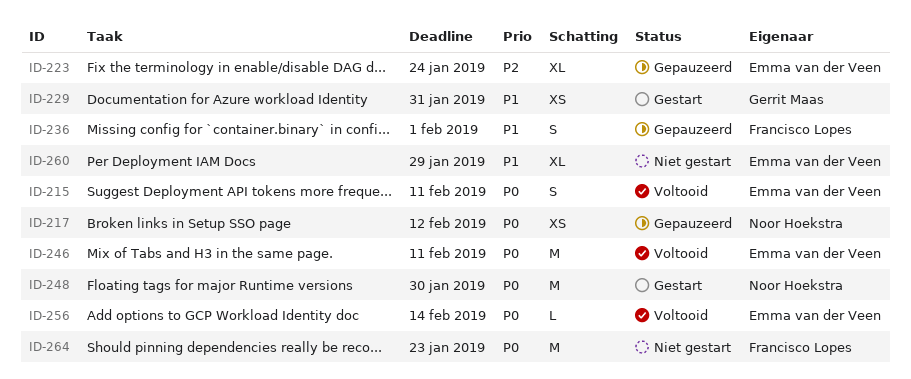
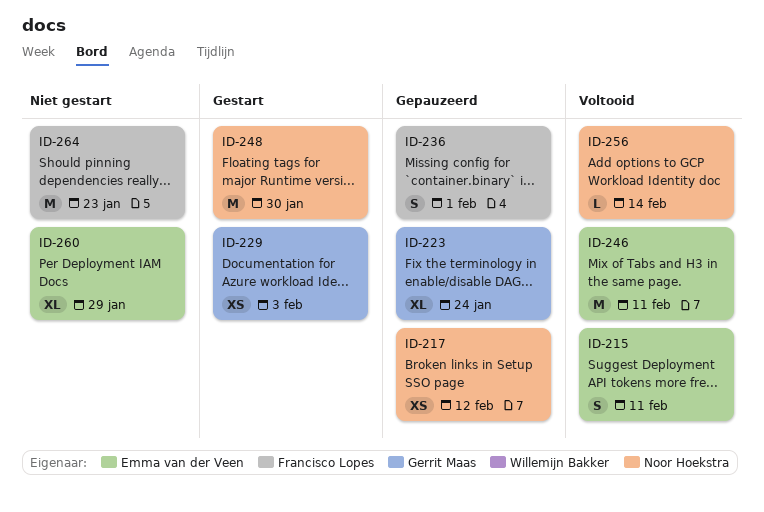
ID-223, owner: Emma van der Veen -> Gerrit Maas
ID-229, due: Jan 31 -> Feb 3
ID-256, owner: Emma van der Veen -> Noor Hoekstra

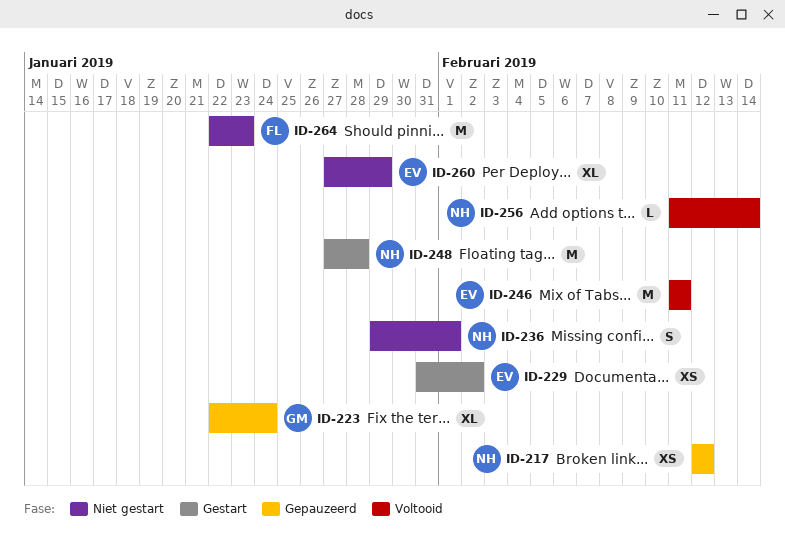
ID-215: present -> none
ID-229, owner: Gerrit Maas -> Emma van der Veen
ID-229, due: Feb 3 -> Feb 2
ID-236, status: Gepauzeerd -> Niet gestart
ID-236, owner: Francisco Lopes -> Noor Hoekstra
ID-248, due: Jan 30 -> Jan 28

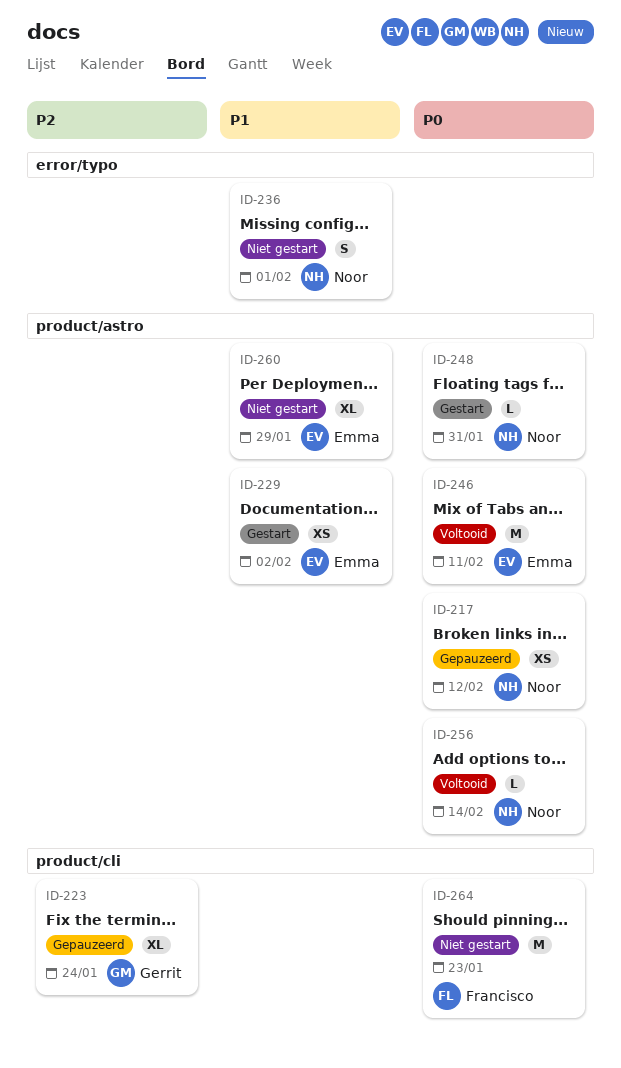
ID-248, estimate: M -> L
ID-248, due: Jan 28 -> Jan 31

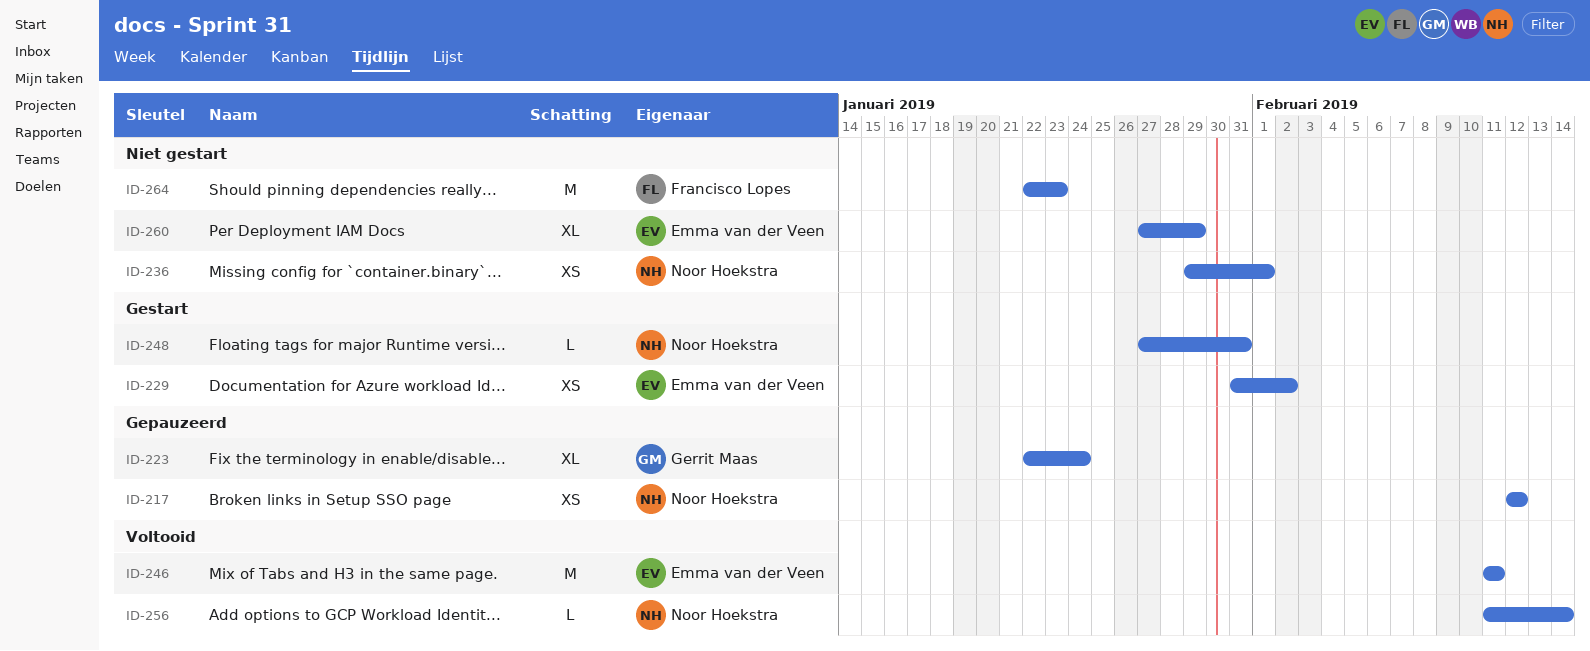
ID-236, estimate: S -> XS

